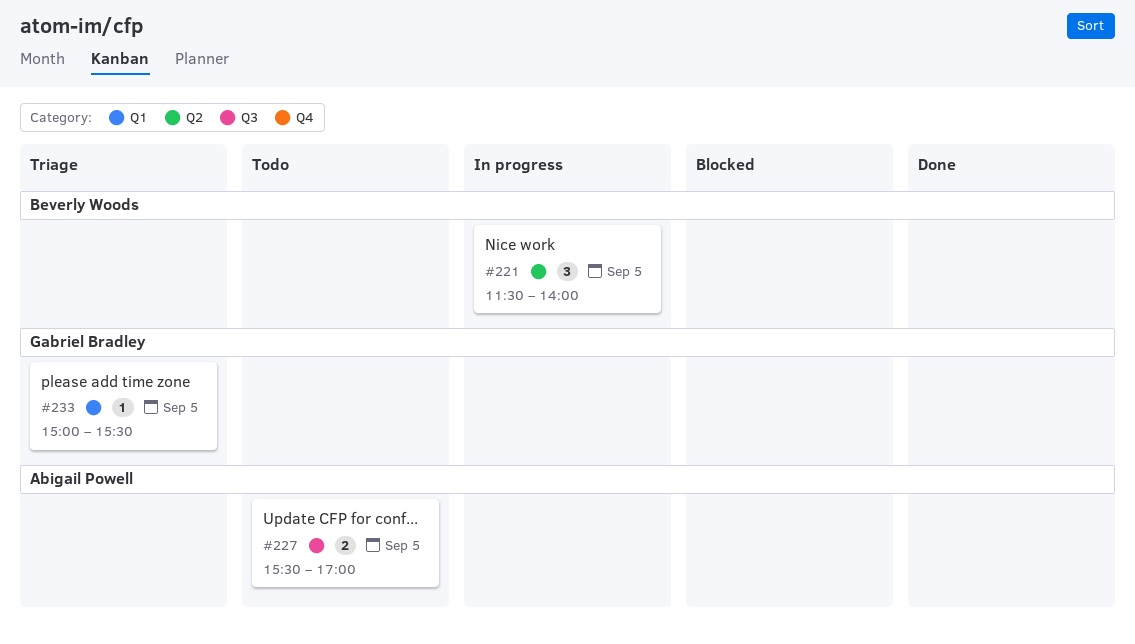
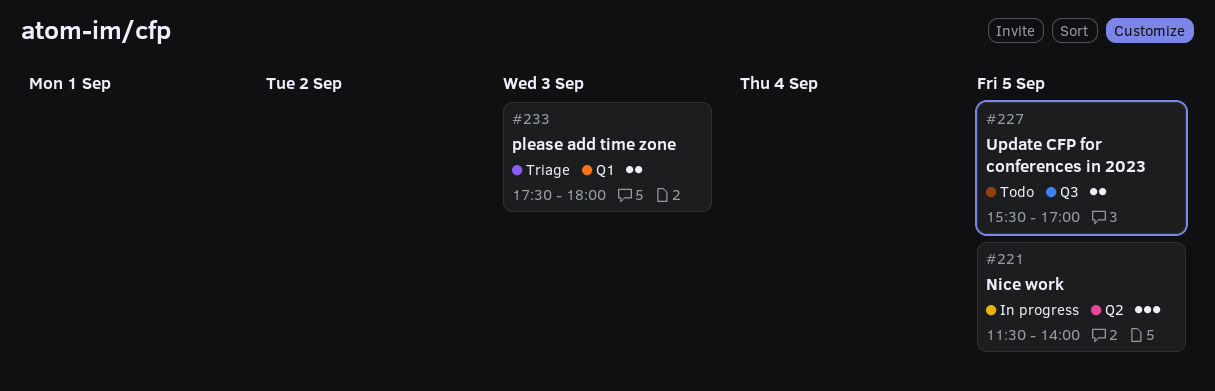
#233, estimate: 1 -> 2
#233, day: Sep 5 -> Sep 3
#233, begins: 15:00 -> 17:30
#233, ends: 15:30 -> 18:00

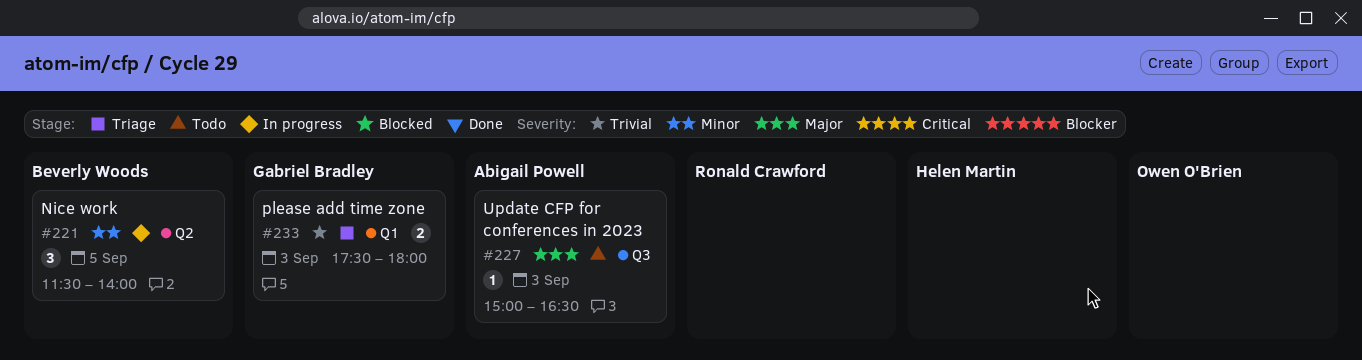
#227, estimate: 2 -> 1
#227, day: Sep 5 -> Sep 3
#227, begins: 15:30 -> 15:00
#227, ends: 17:00 -> 16:30

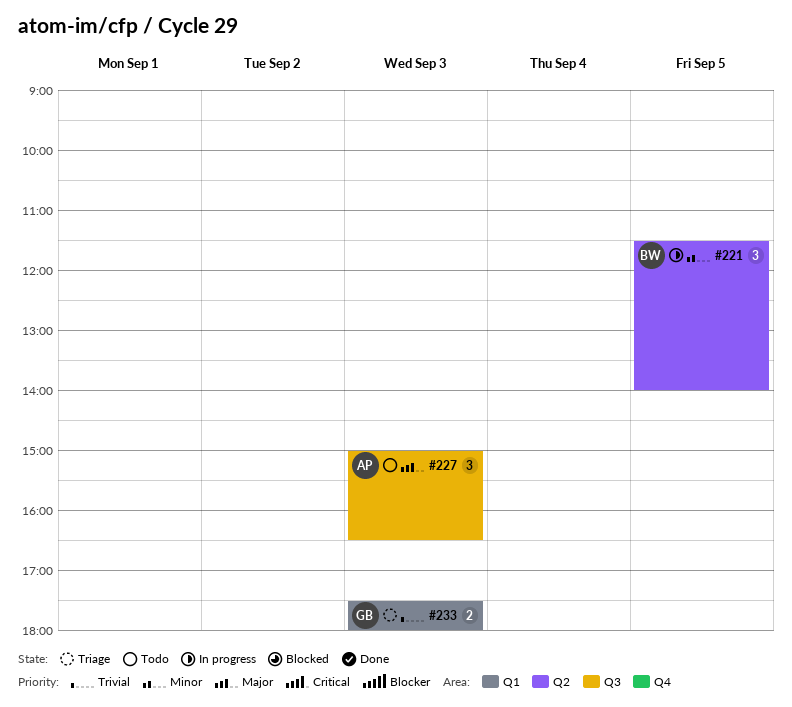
#227, estimate: 1 -> 3

